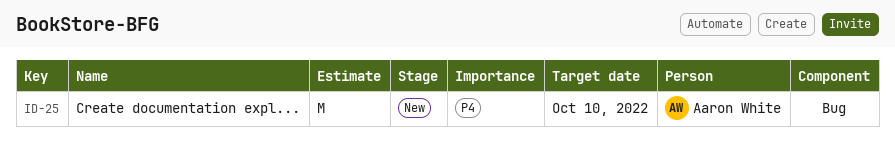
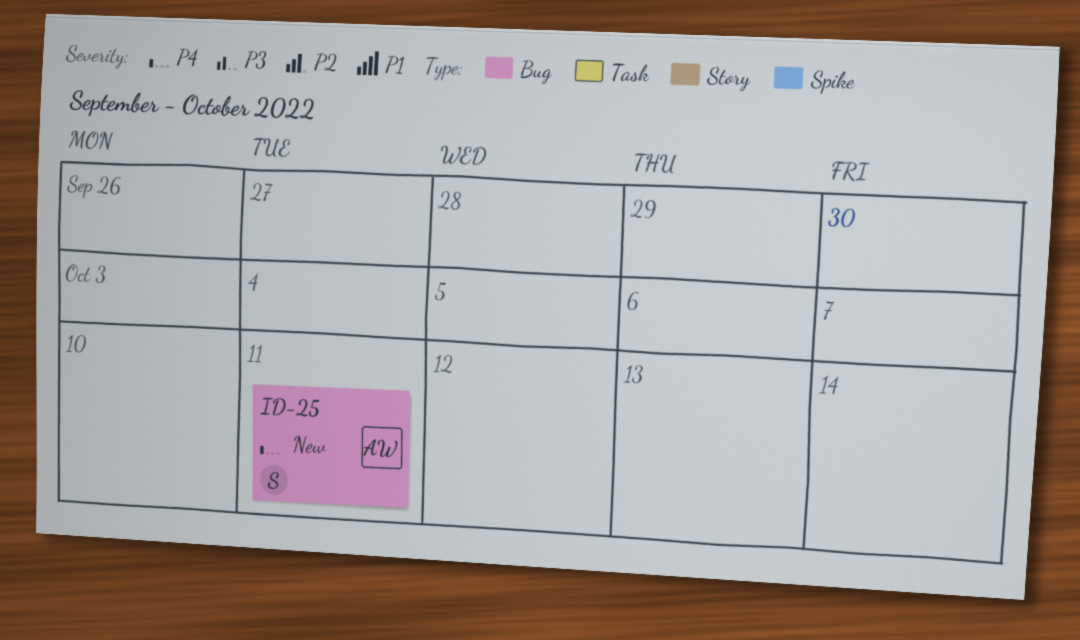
ID-25, estimate: M -> S
ID-25, due: Oct 10 -> Oct 11

